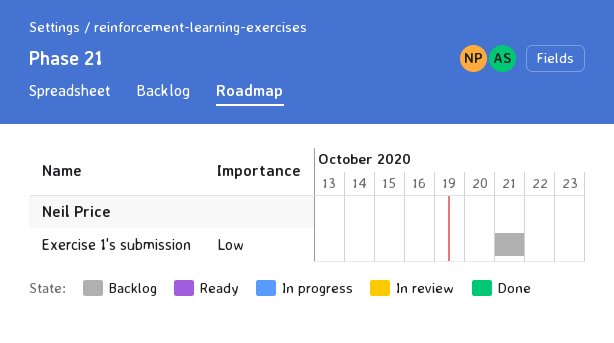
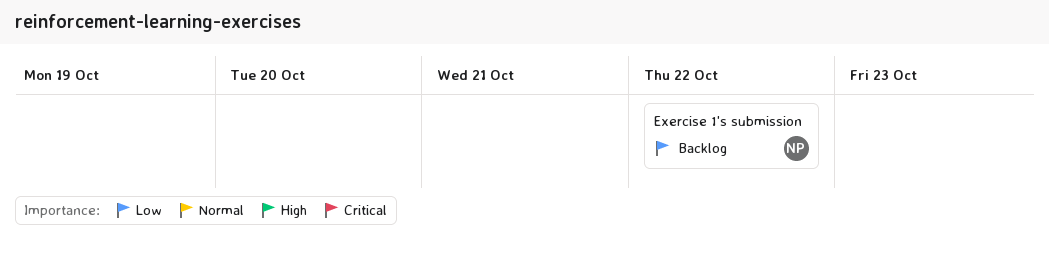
Exercise 1's submission, due: Oct 21 -> Oct 22

